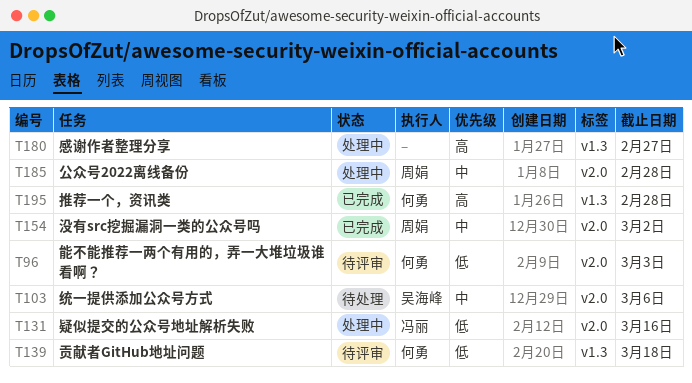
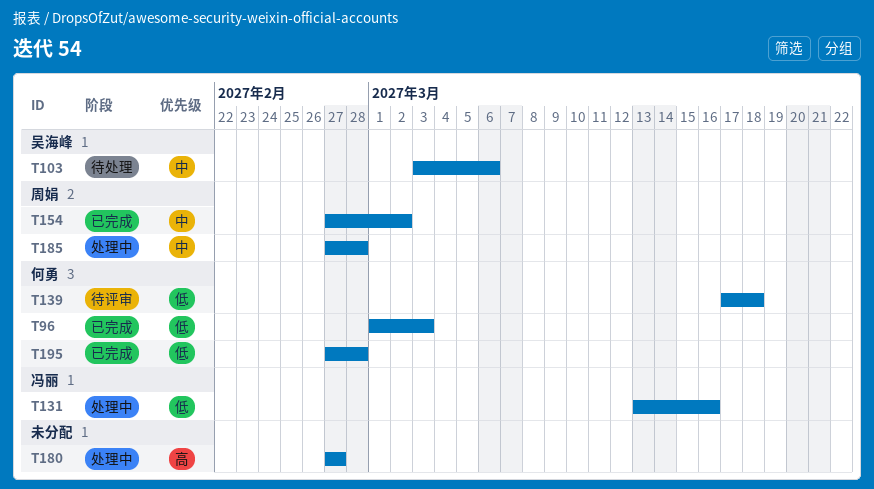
T96, status: 待评审 -> 已完成
T195, priority: 高 -> 低

